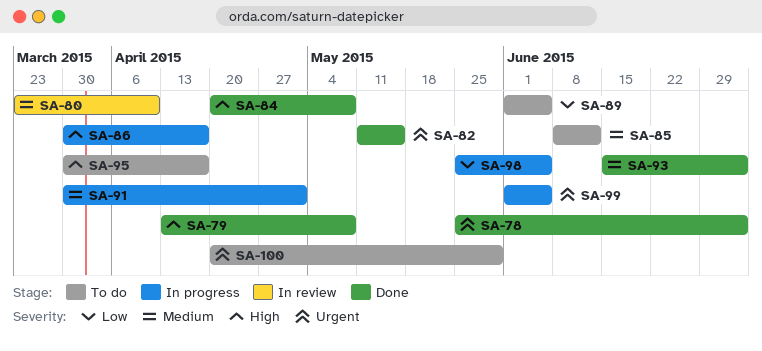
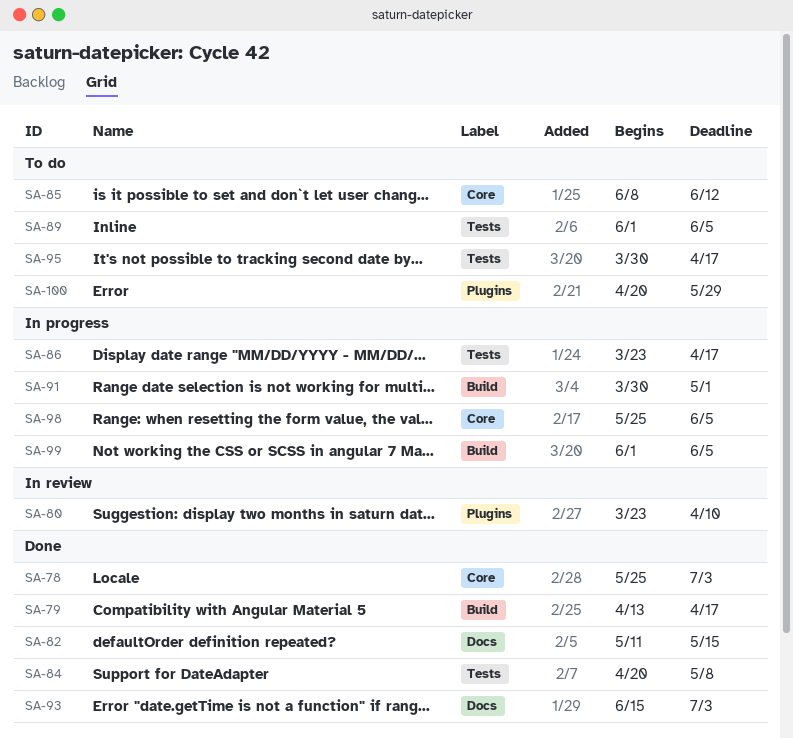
SA-79, due: May 8 -> Apr 17
SA-86, start: Mar 30 -> Mar 23

